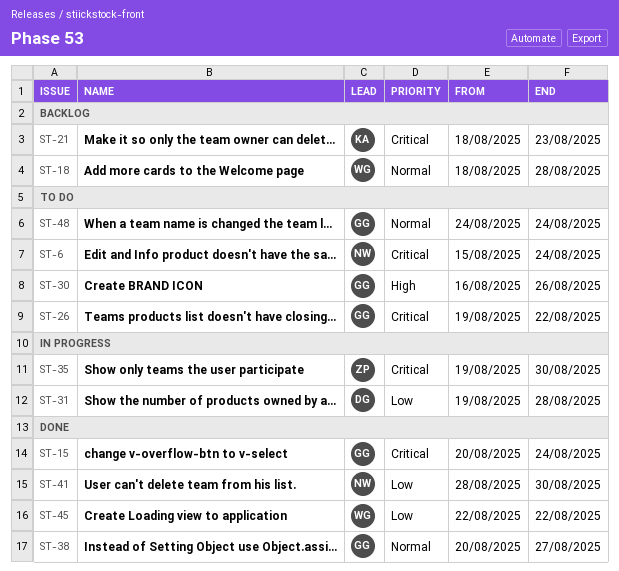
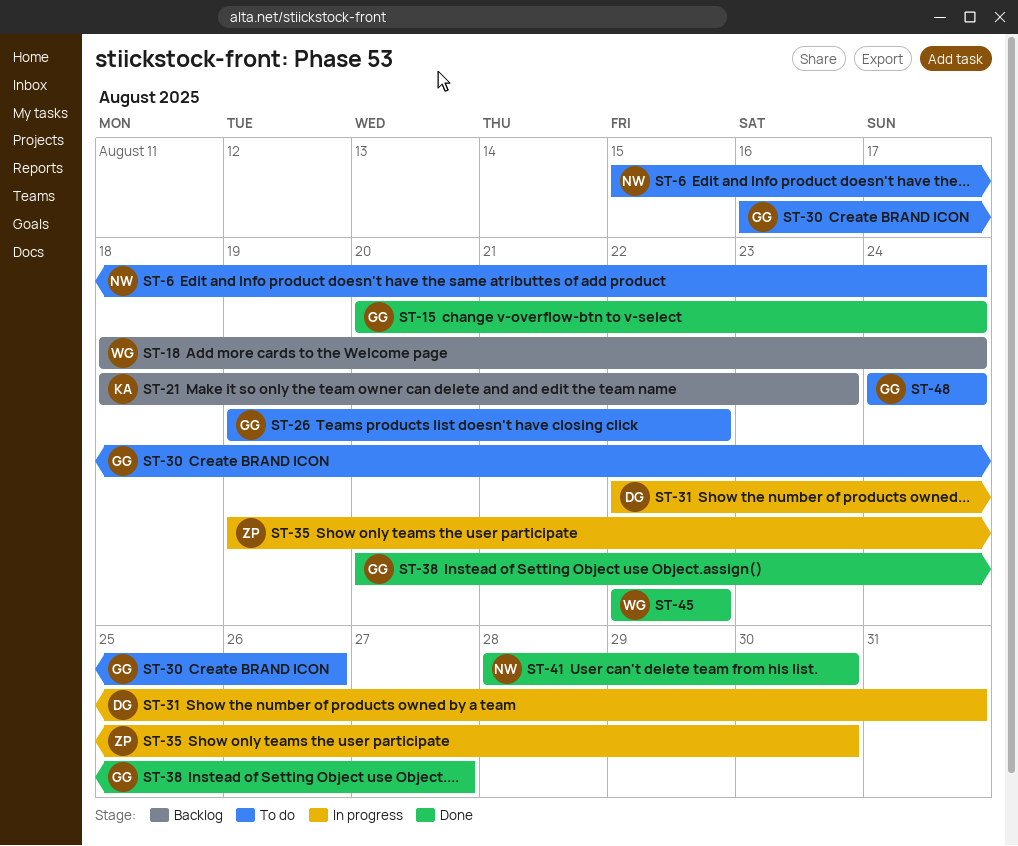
ST-18, due: Aug 28 -> Aug 24
ST-31, start: Aug 19 -> Aug 22
ST-31, due: Aug 28 -> Aug 31

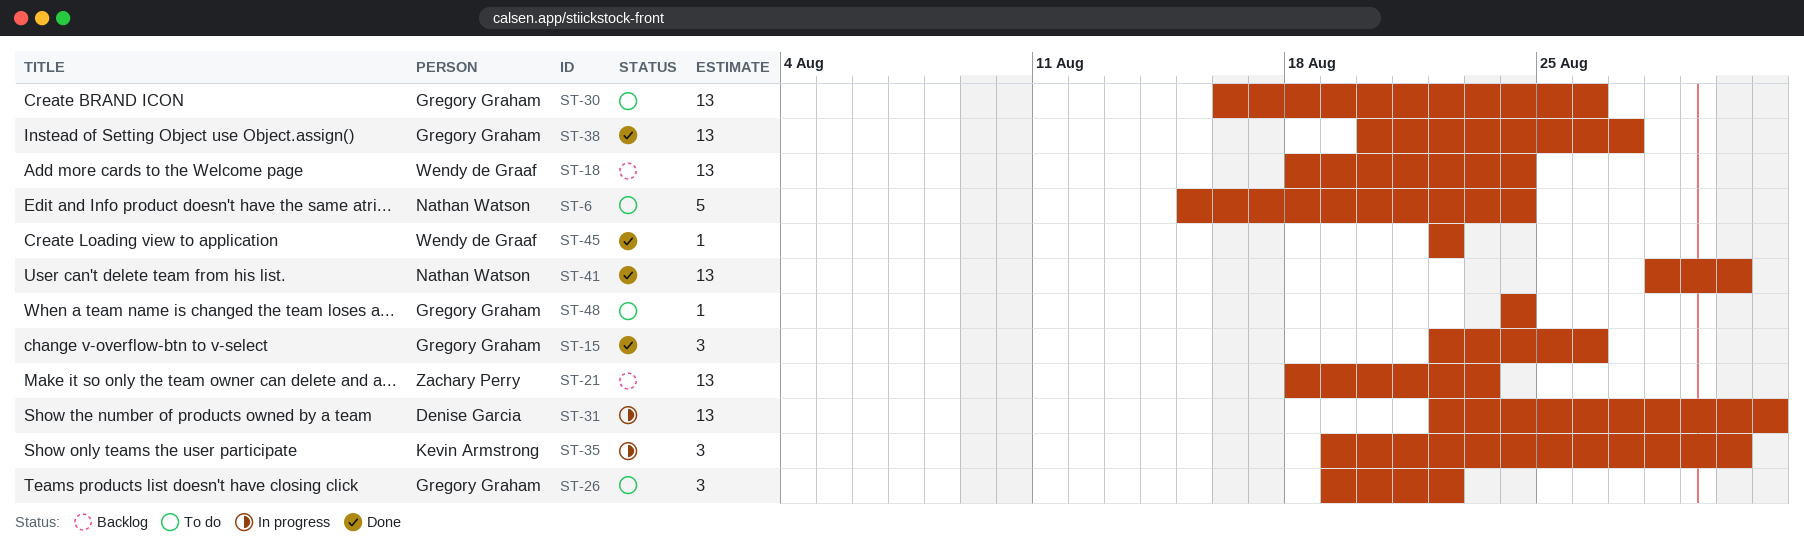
ST-15, start: Aug 20 -> Aug 22
ST-15, due: Aug 24 -> Aug 26
ST-21, owner: Kevin Armstrong -> Zachary Perry
ST-35, owner: Zachary Perry -> Kevin Armstrong

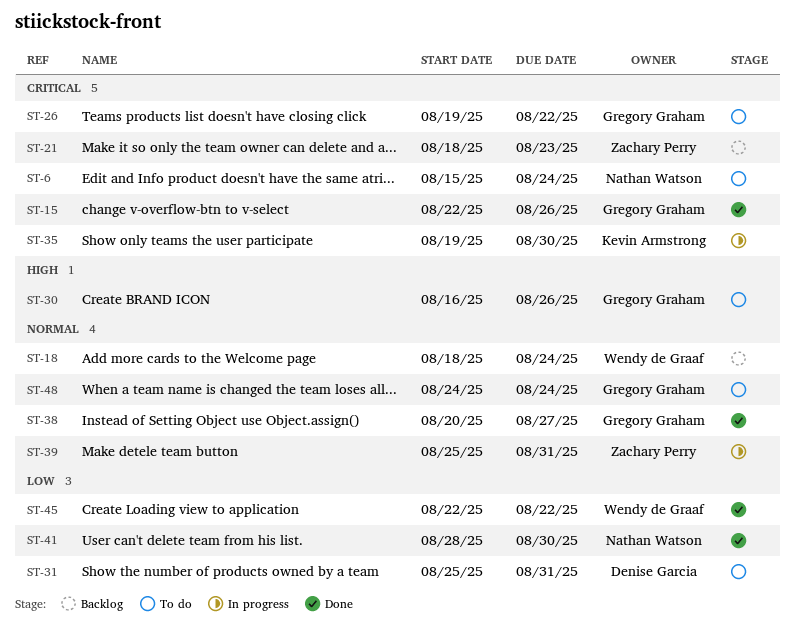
ST-31, status: In progress -> To do
ST-31, start: Aug 22 -> Aug 25
ST-39: none -> present

